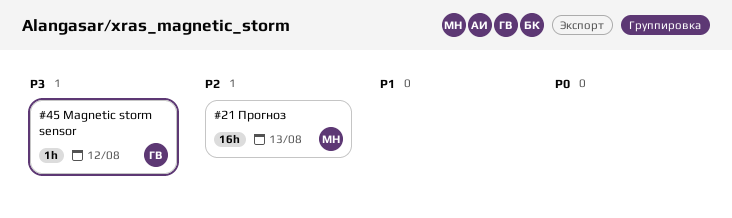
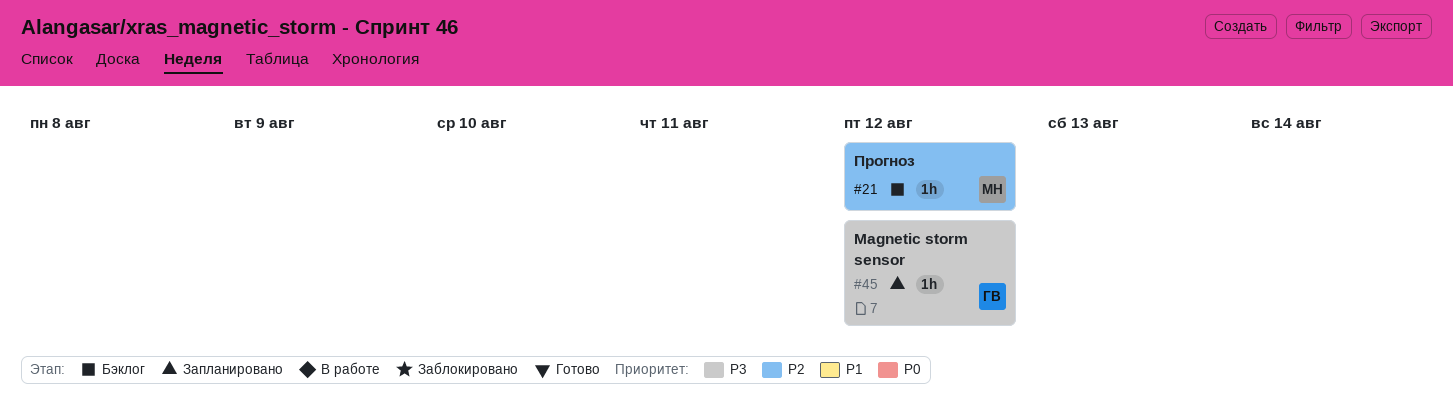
#21, estimate: 16h -> 1h
#21, due: Aug 13 -> Aug 12

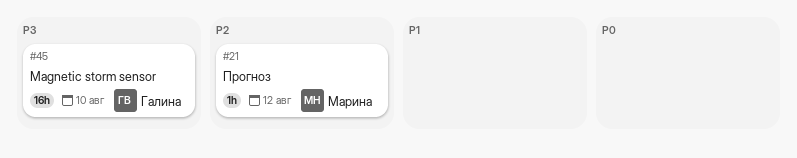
#45, estimate: 1h -> 16h
#45, due: Aug 12 -> Aug 10

